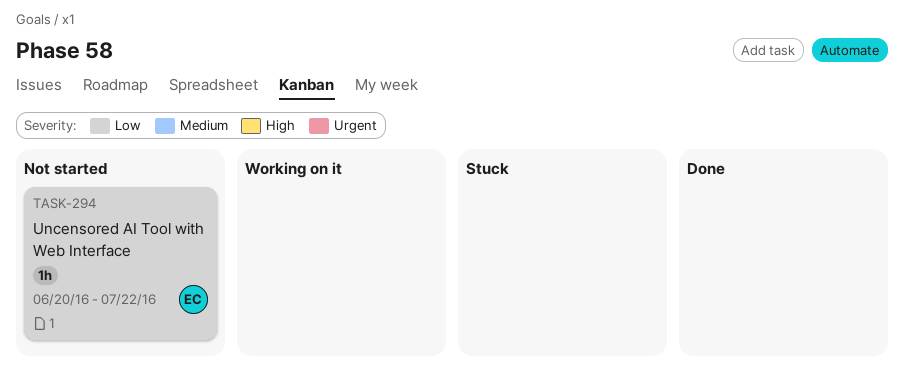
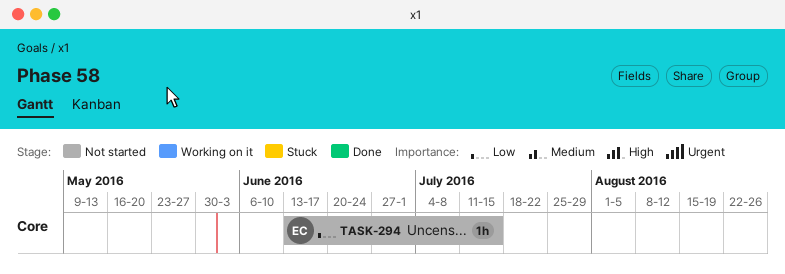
TASK-294, start: Jun 20 -> Jun 13
TASK-294, due: Jul 22 -> Jul 15

